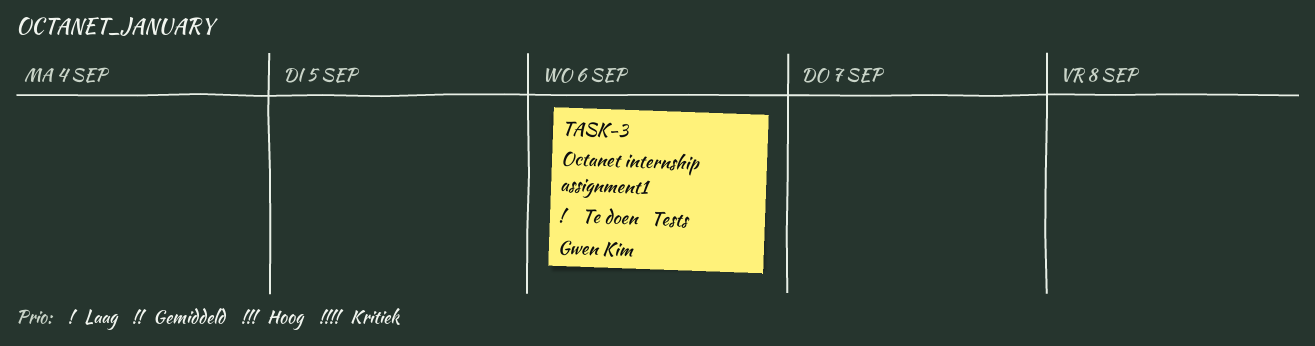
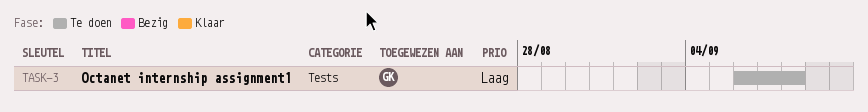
TASK-3, due: Sep 6 -> Sep 8

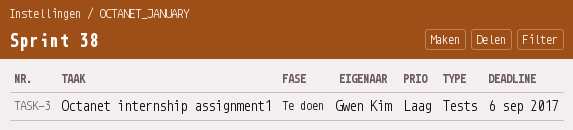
TASK-3, due: Sep 8 -> Sep 6

